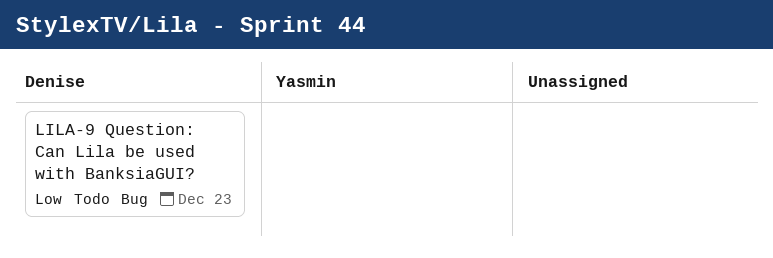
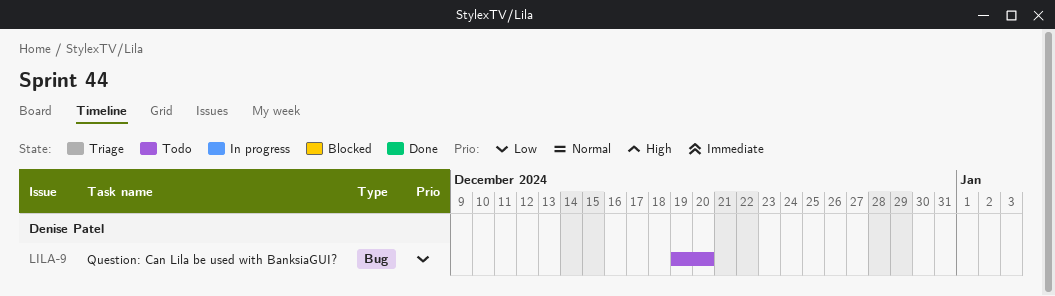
LILA-9, due: Dec 23 -> Dec 20

